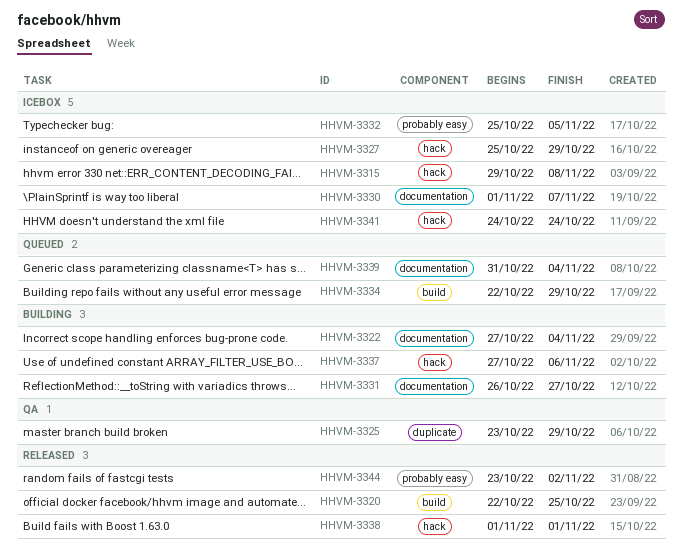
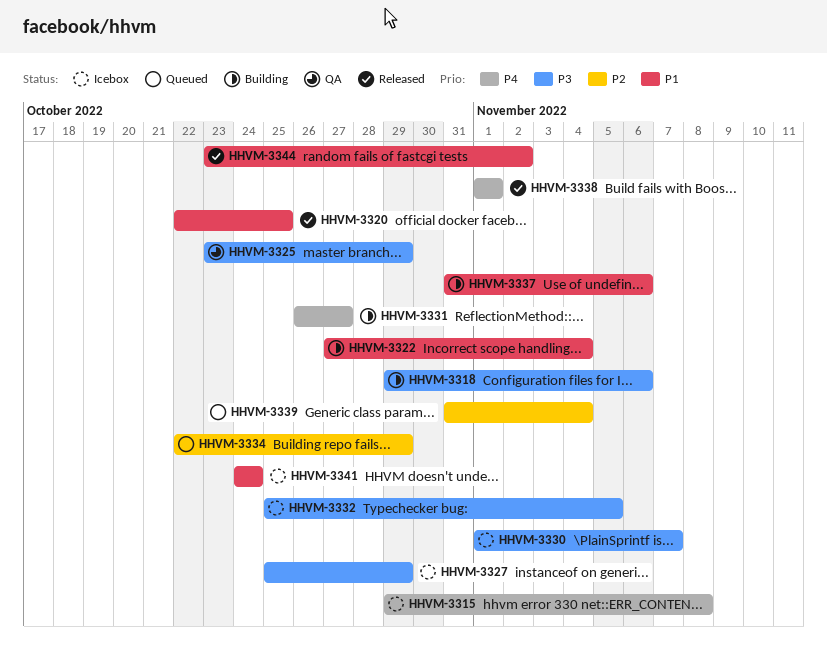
HHVM-3318: none -> present
HHVM-3337, start: Oct 27 -> Oct 31

